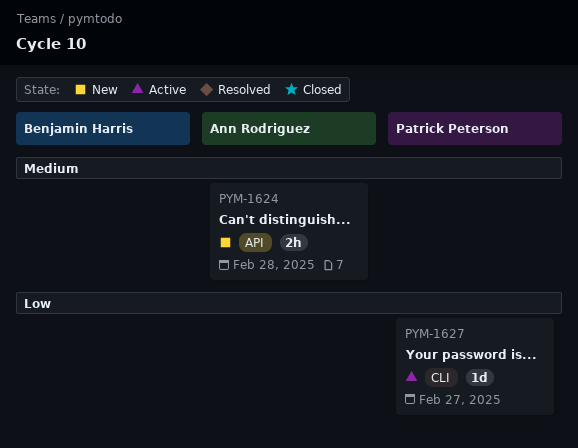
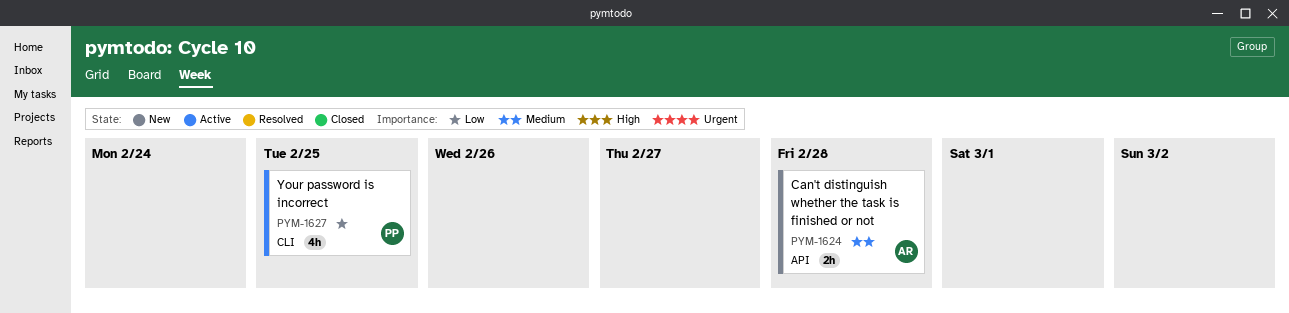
PYM-1627, estimate: 1d -> 4h
PYM-1627, due: Feb 27 -> Feb 25

